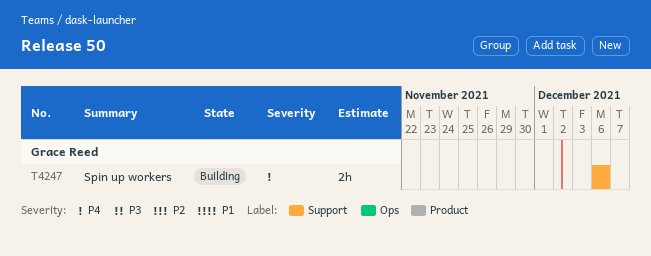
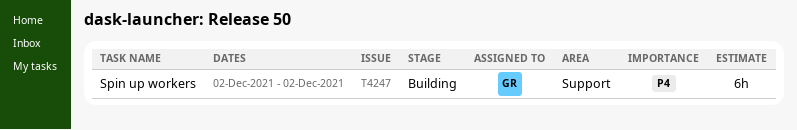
T4247, estimate: 2h -> 6h
T4247, start: Dec 6 -> Dec 2
T4247, due: Dec 6 -> Dec 2

